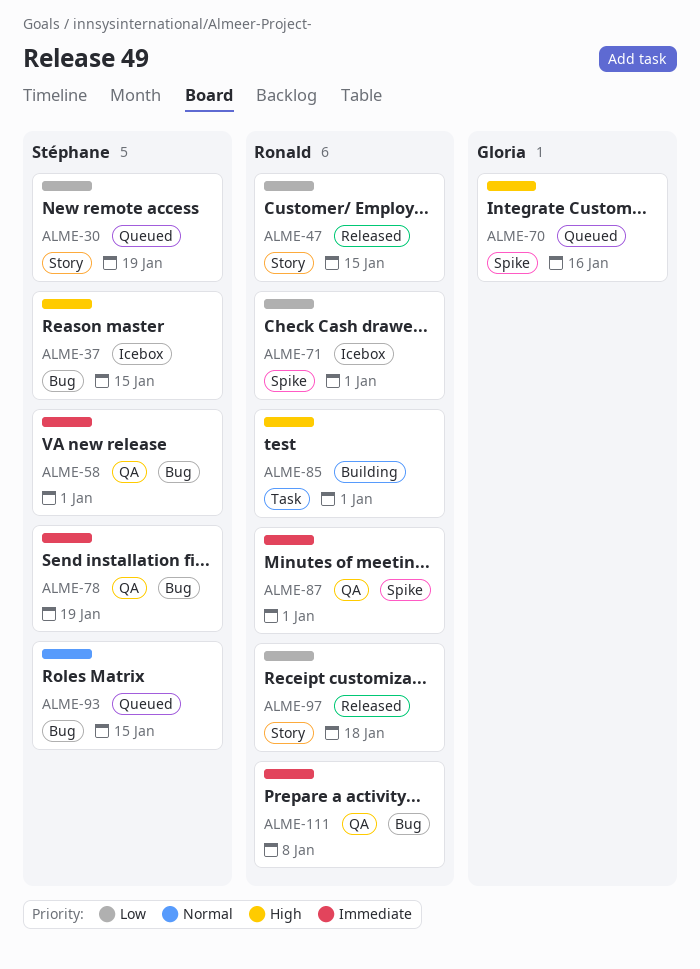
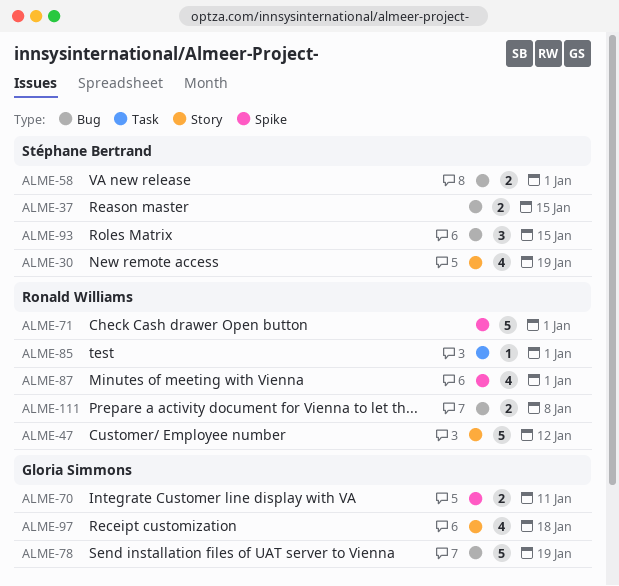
ALME-47, due: Jan 15 -> Jan 12
ALME-70, due: Jan 16 -> Jan 11
ALME-78, owner: Stéphane Bertrand -> Gloria Simmons
ALME-97, owner: Ronald Williams -> Gloria Simmons

